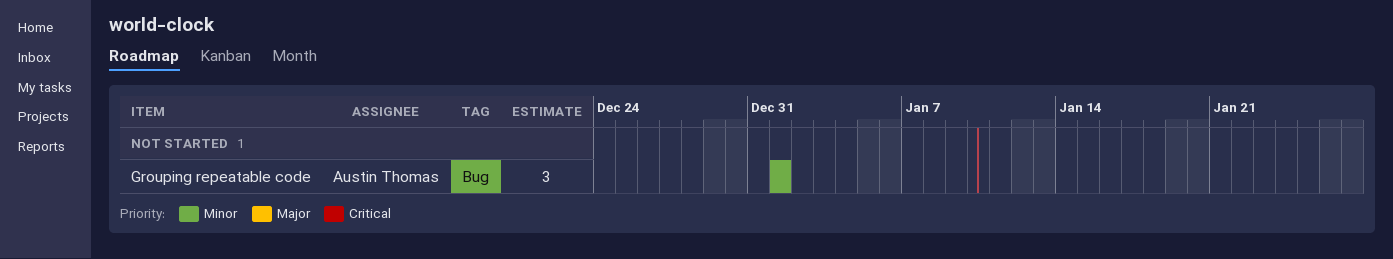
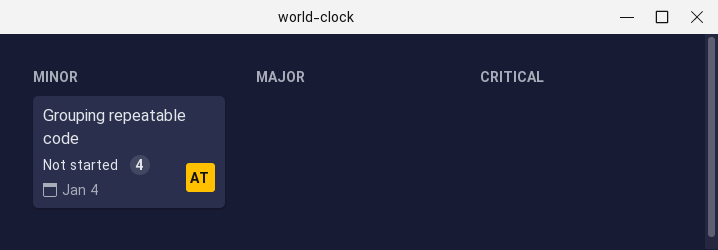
Grouping repeatable code, estimate: 3 -> 4
Grouping repeatable code, due: Jan 1 -> Jan 4

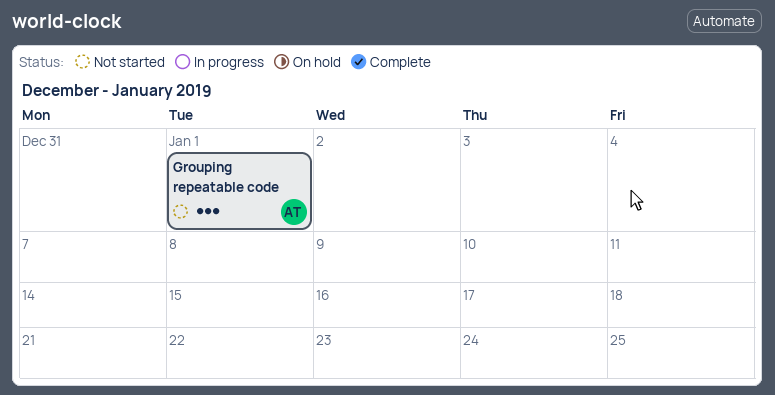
Grouping repeatable code, estimate: 4 -> 3
Grouping repeatable code, due: Jan 4 -> Jan 1

